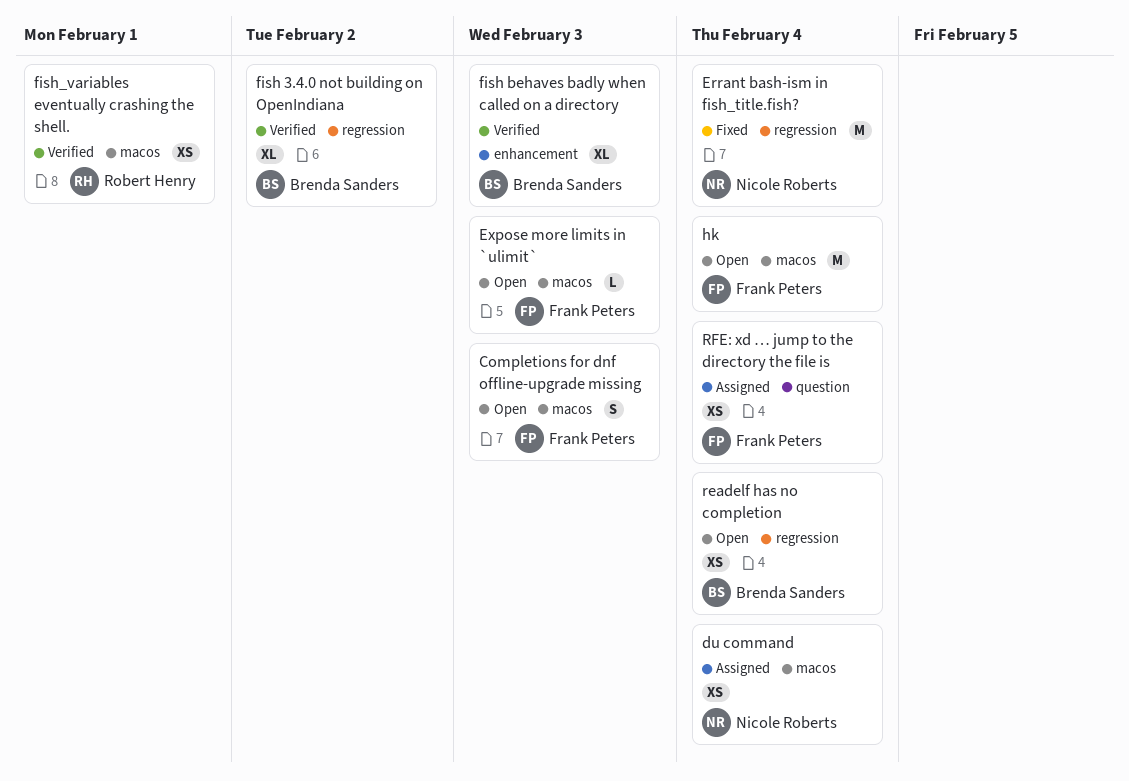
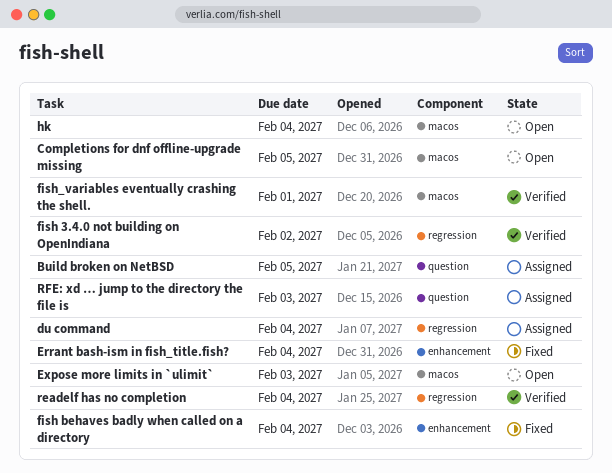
Build broken on NetBSD: none -> present
Completions for dnf offline-upgrade missing, due: Feb 3 -> Feb 5
du command, label: macos -> regression
Errant bash-ism in fish_title.fish?, label: regression -> enhancement
fish behaves badly when called on a directory, status: Verified -> Fixed
fish behaves badly when called on a directory, due: Feb 3 -> Feb 4
readelf has no completion, status: Open -> Verified
RFE: xd … jump to the directory the file is, due: Feb 4 -> Feb 3

